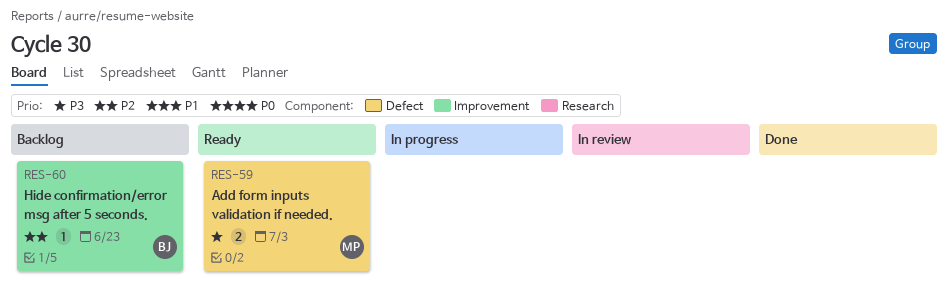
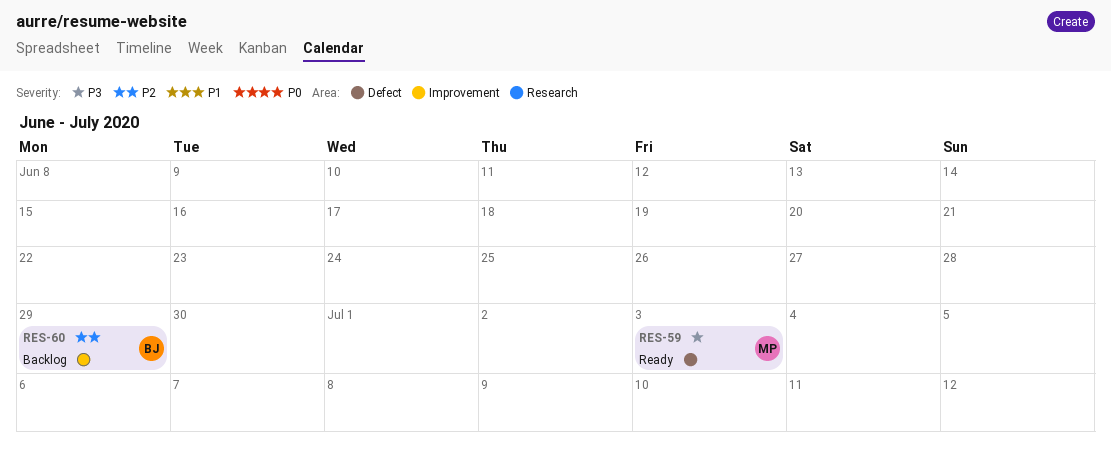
RES-60, due: Jun 23 -> Jun 29

